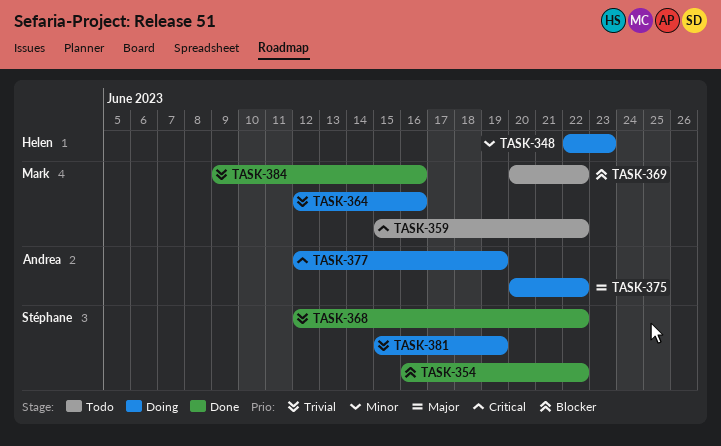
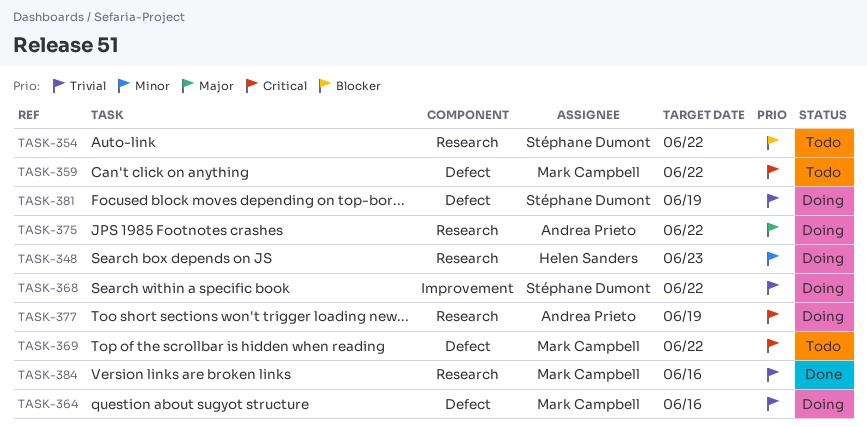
TASK-354, status: Done -> Todo
TASK-368, status: Done -> Doing
TASK-369, priority: Blocker -> Critical

